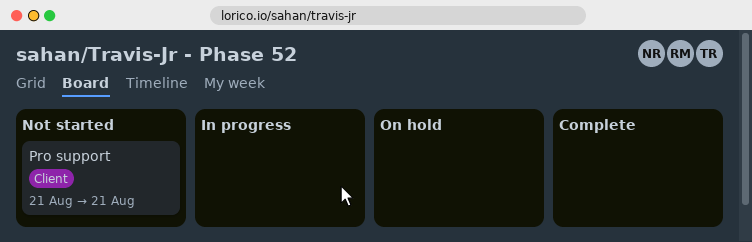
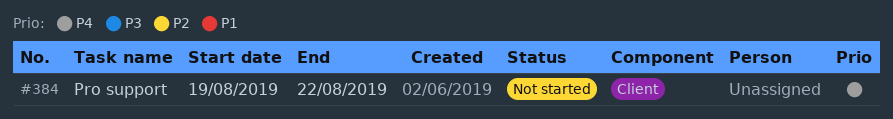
Pro support, start: Aug 21 -> Aug 19
Pro support, due: Aug 21 -> Aug 22

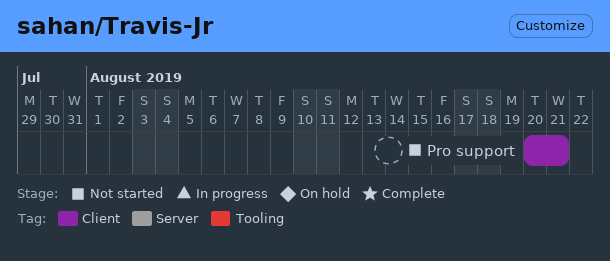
Pro support, start: Aug 19 -> Aug 20
Pro support, due: Aug 22 -> Aug 21

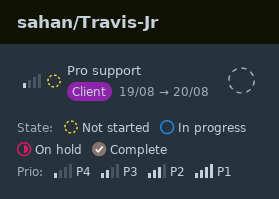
Pro support, start: Aug 20 -> Aug 19
Pro support, due: Aug 21 -> Aug 20

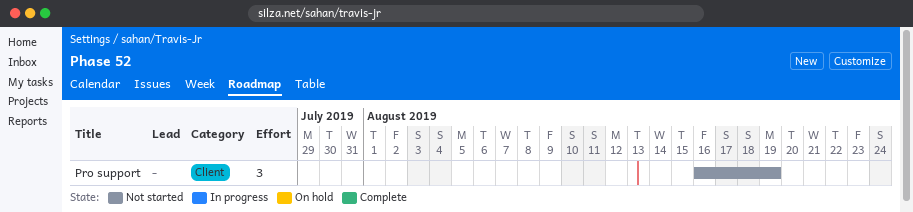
Pro support, start: Aug 19 -> Aug 16
Pro support, due: Aug 20 -> Aug 19

